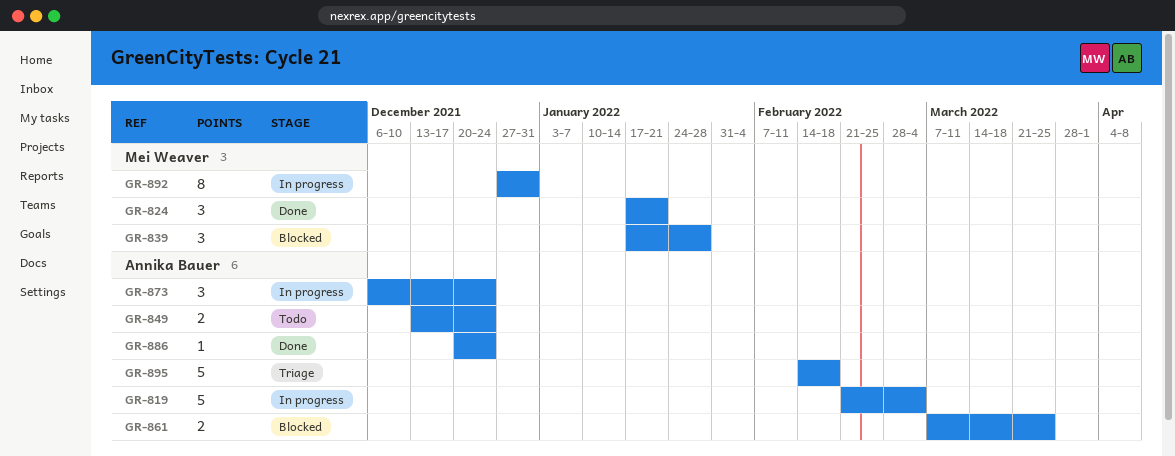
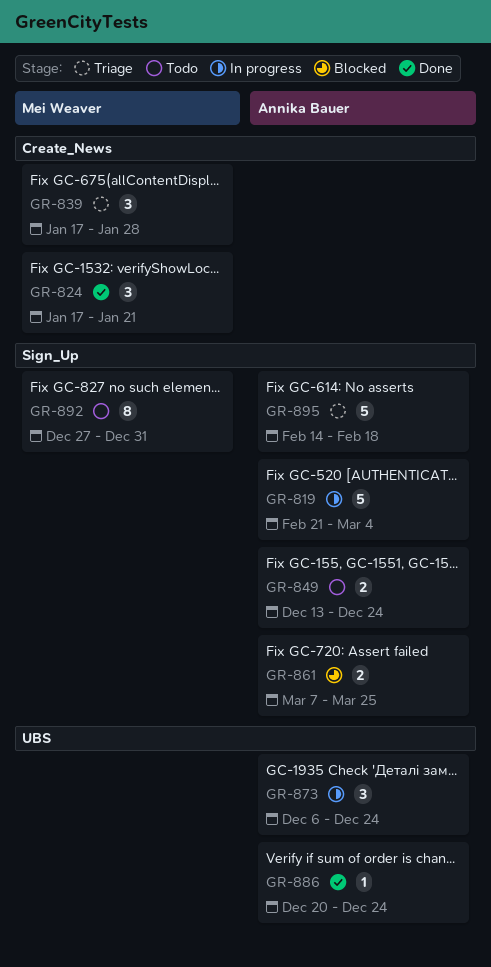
GR-839, status: Blocked -> Triage
GR-892, status: In progress -> Todo

